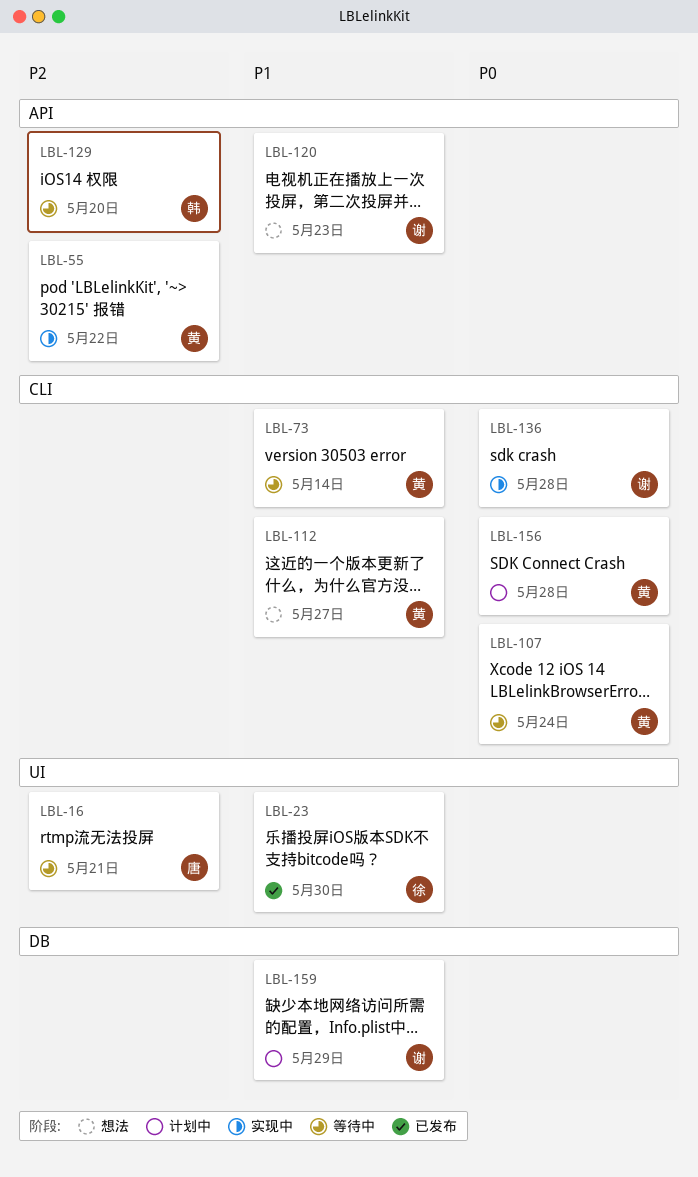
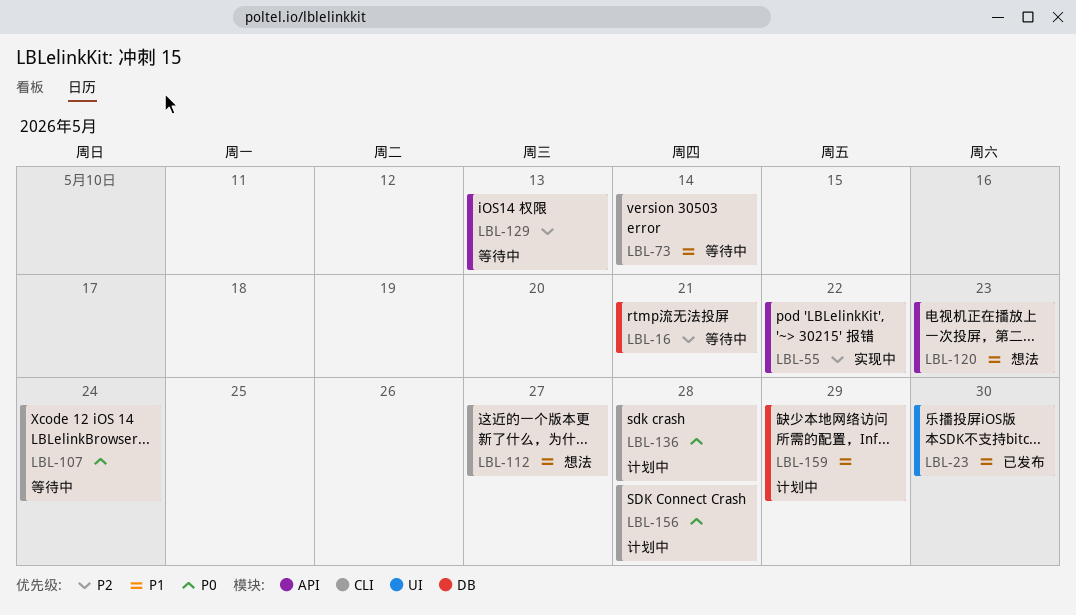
LBL-16, label: UI -> DB
LBL-129, due: May 20 -> May 13
LBL-136, status: 实现中 -> 计划中

